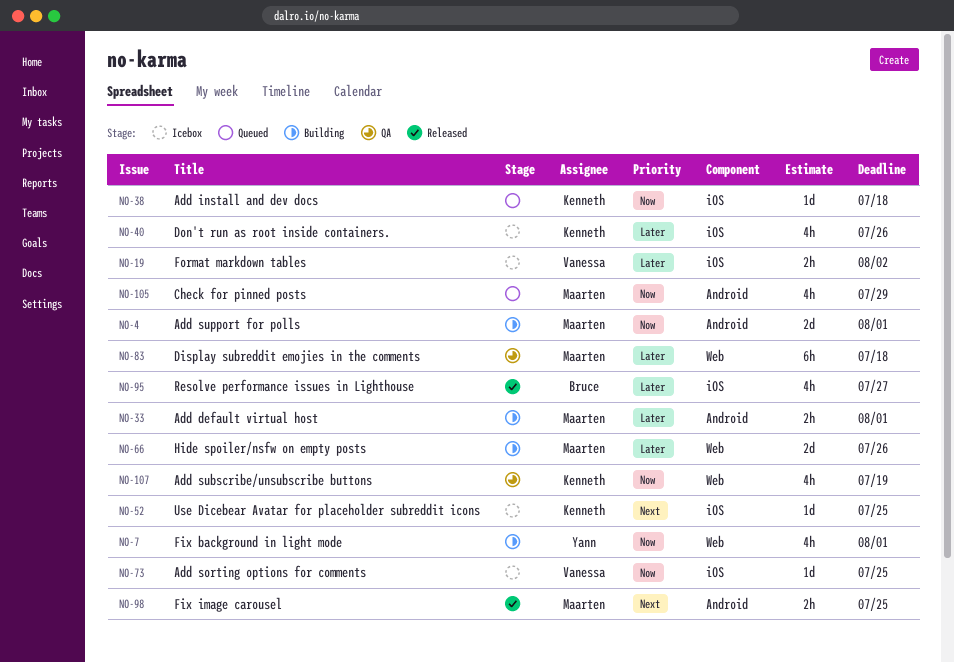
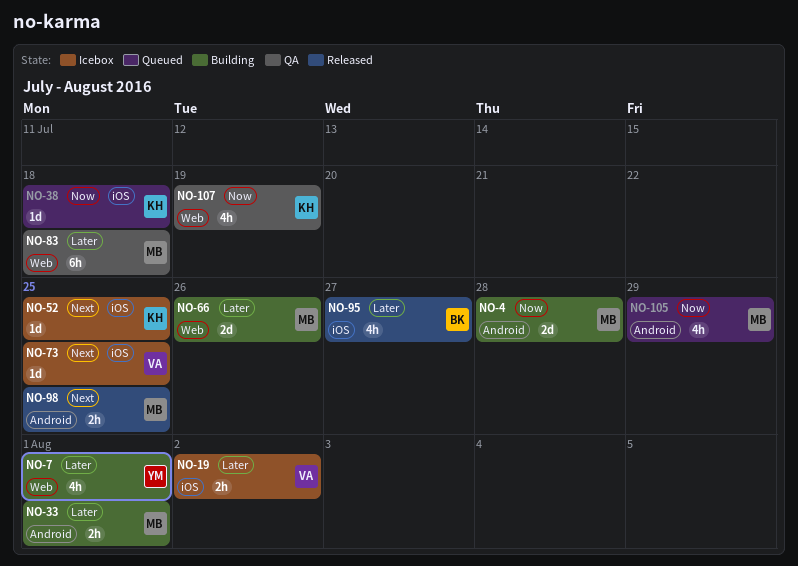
NO-4, due: Aug 1 -> Jul 28
NO-7, priority: Now -> Later
NO-40: present -> none
NO-73, priority: Now -> Next

